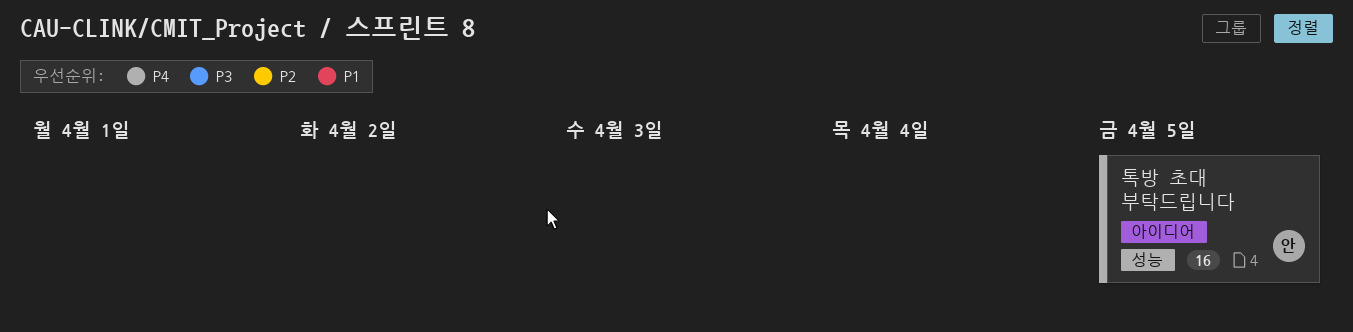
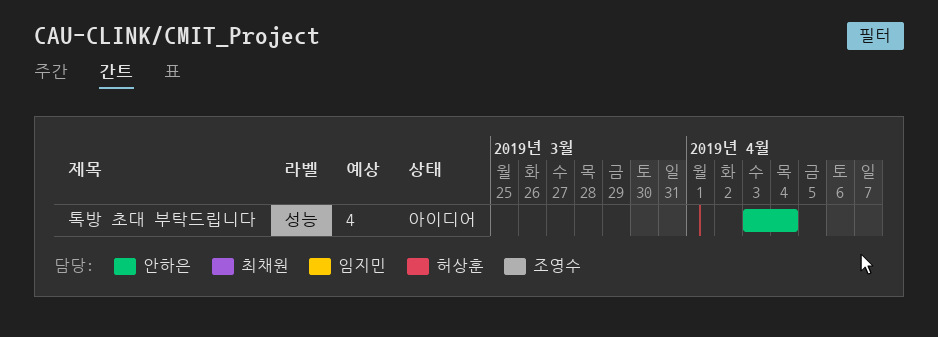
톡방 초대 부탁드립니다, estimate: 16 -> 4
톡방 초대 부탁드립니다, due: Apr 5 -> Apr 4

